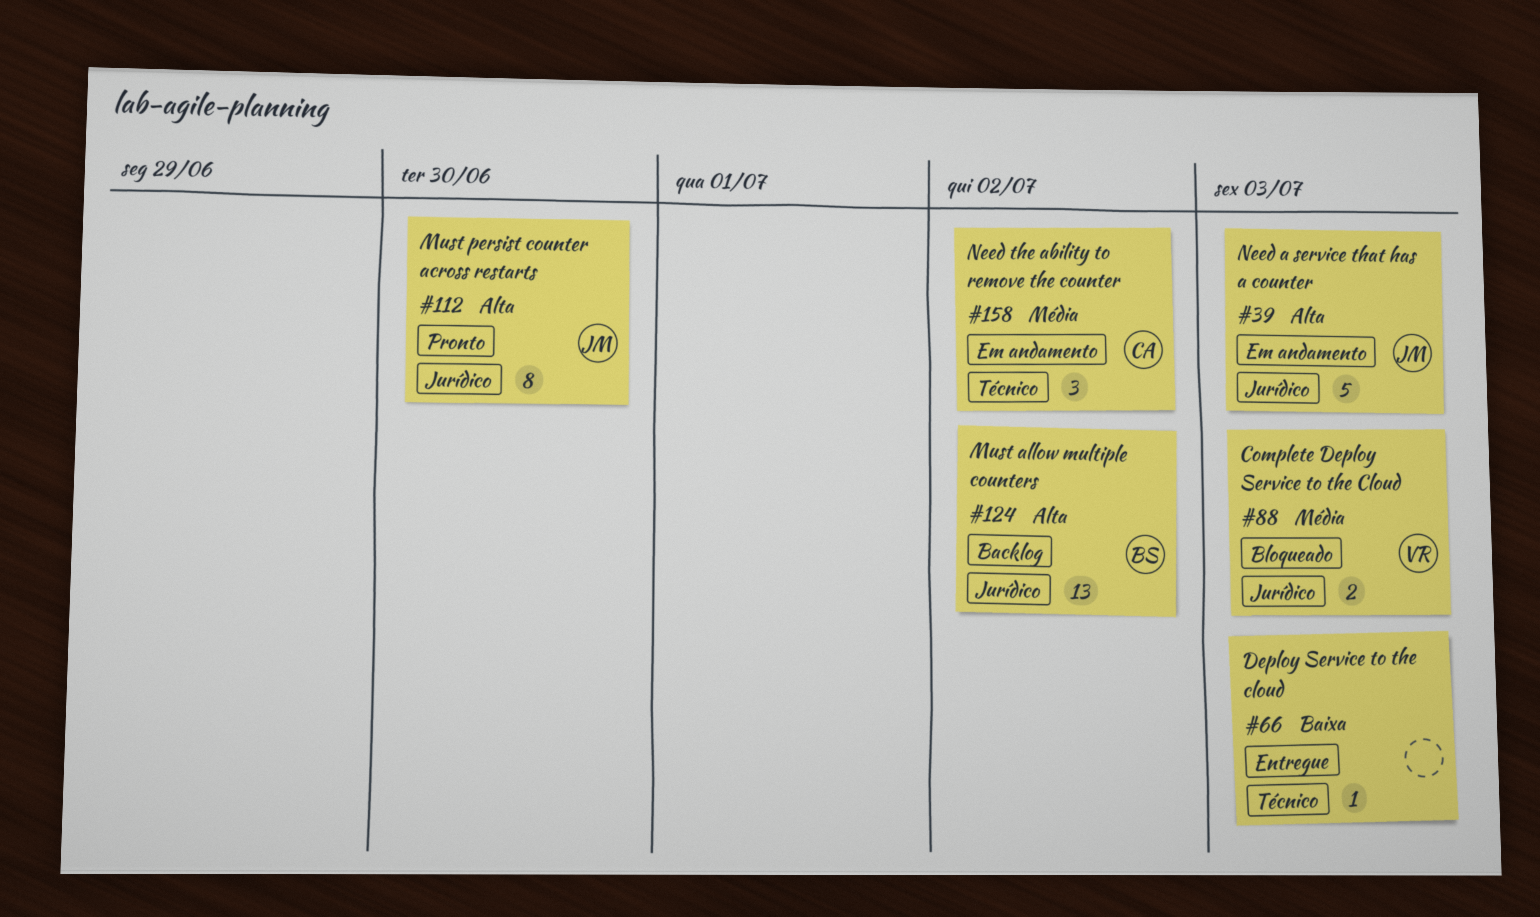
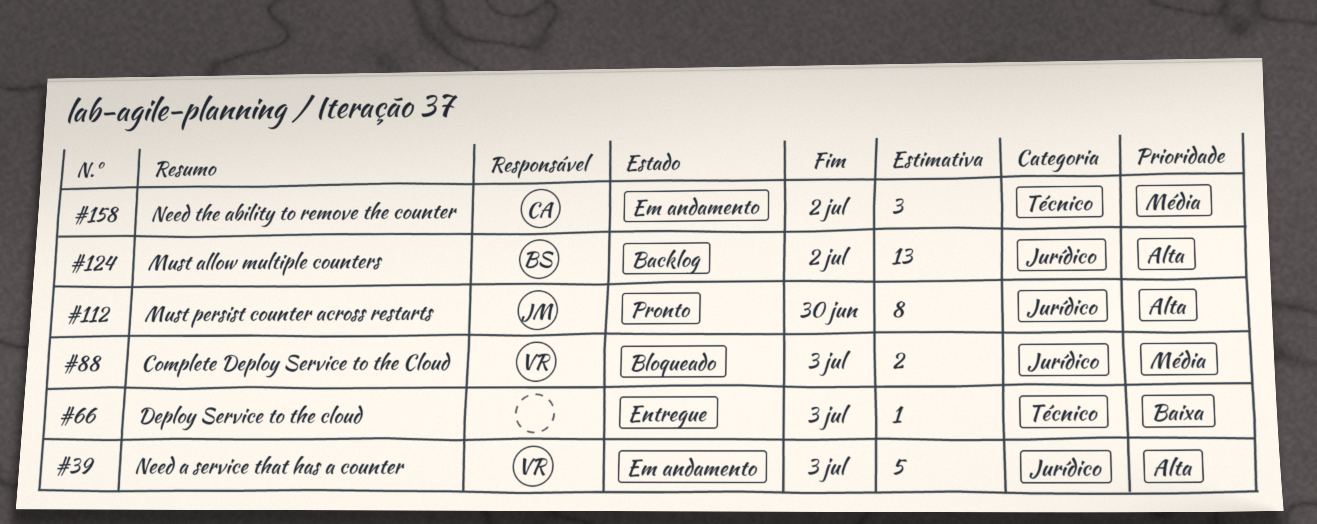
#39, owner: JM -> VR

